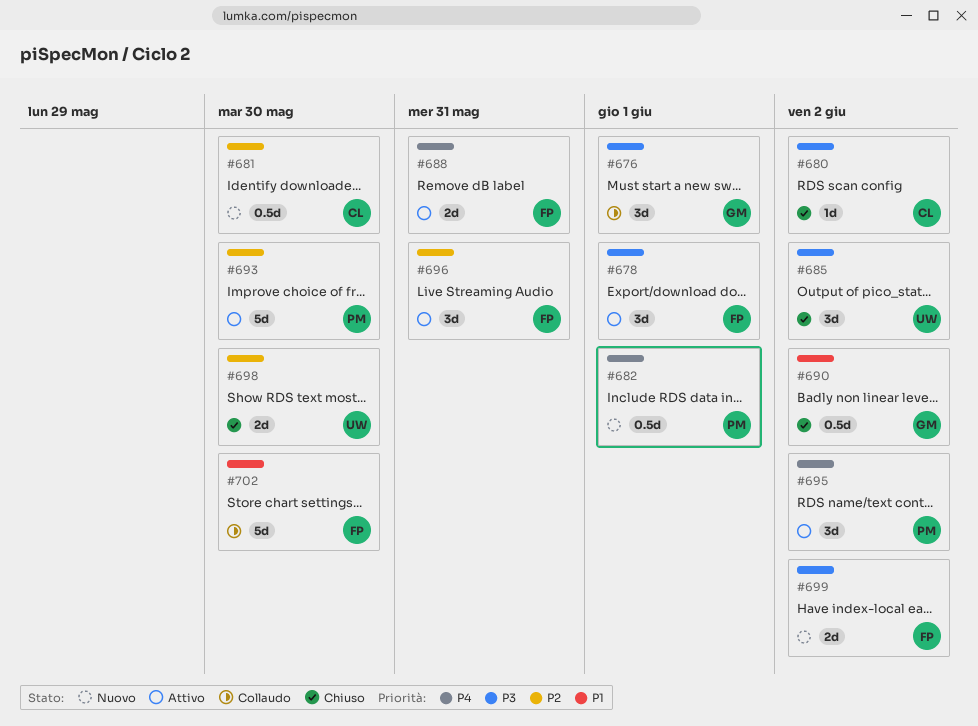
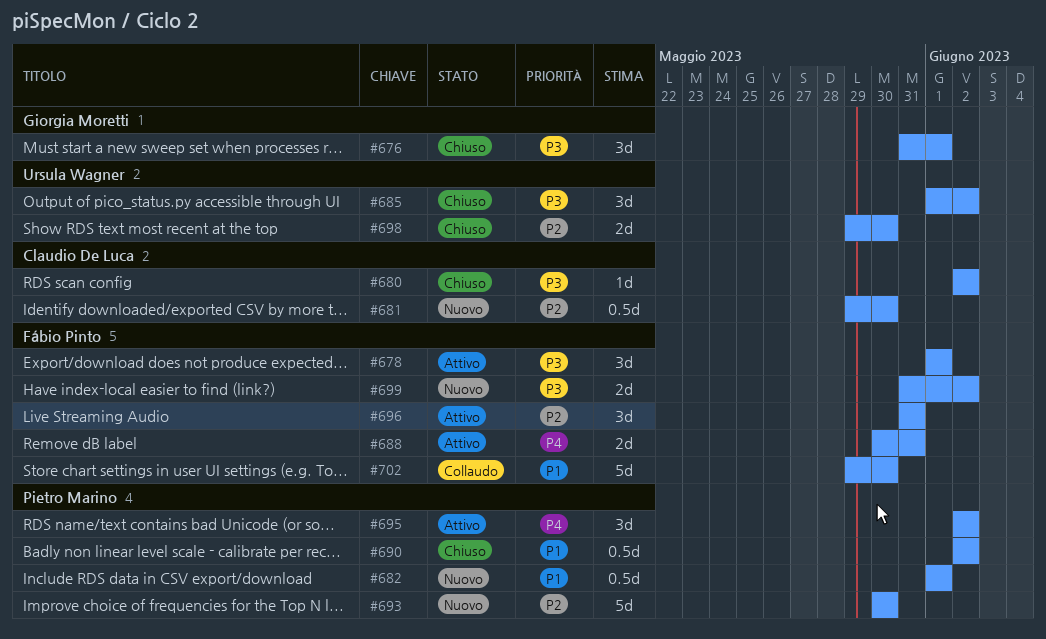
#676, status: Collaudo -> Chiuso
#682, priority: P4 -> P1
#690, owner: Giorgia Moretti -> Pietro Marino
#693, status: Attivo -> Nuovo

